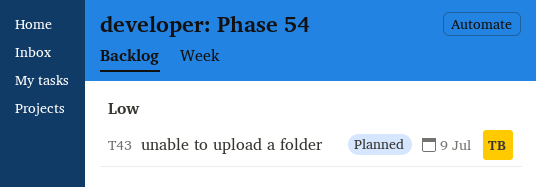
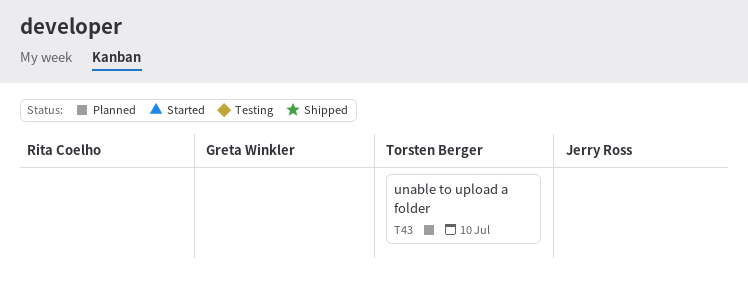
T43, due: Jul 9 -> Jul 10

